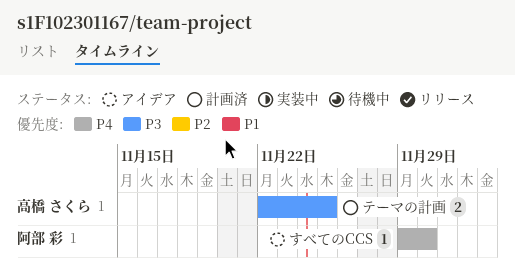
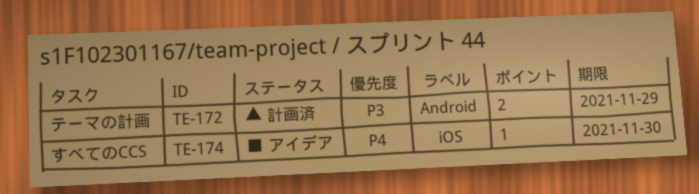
テーマの計画, due: Nov 25 -> Nov 29

